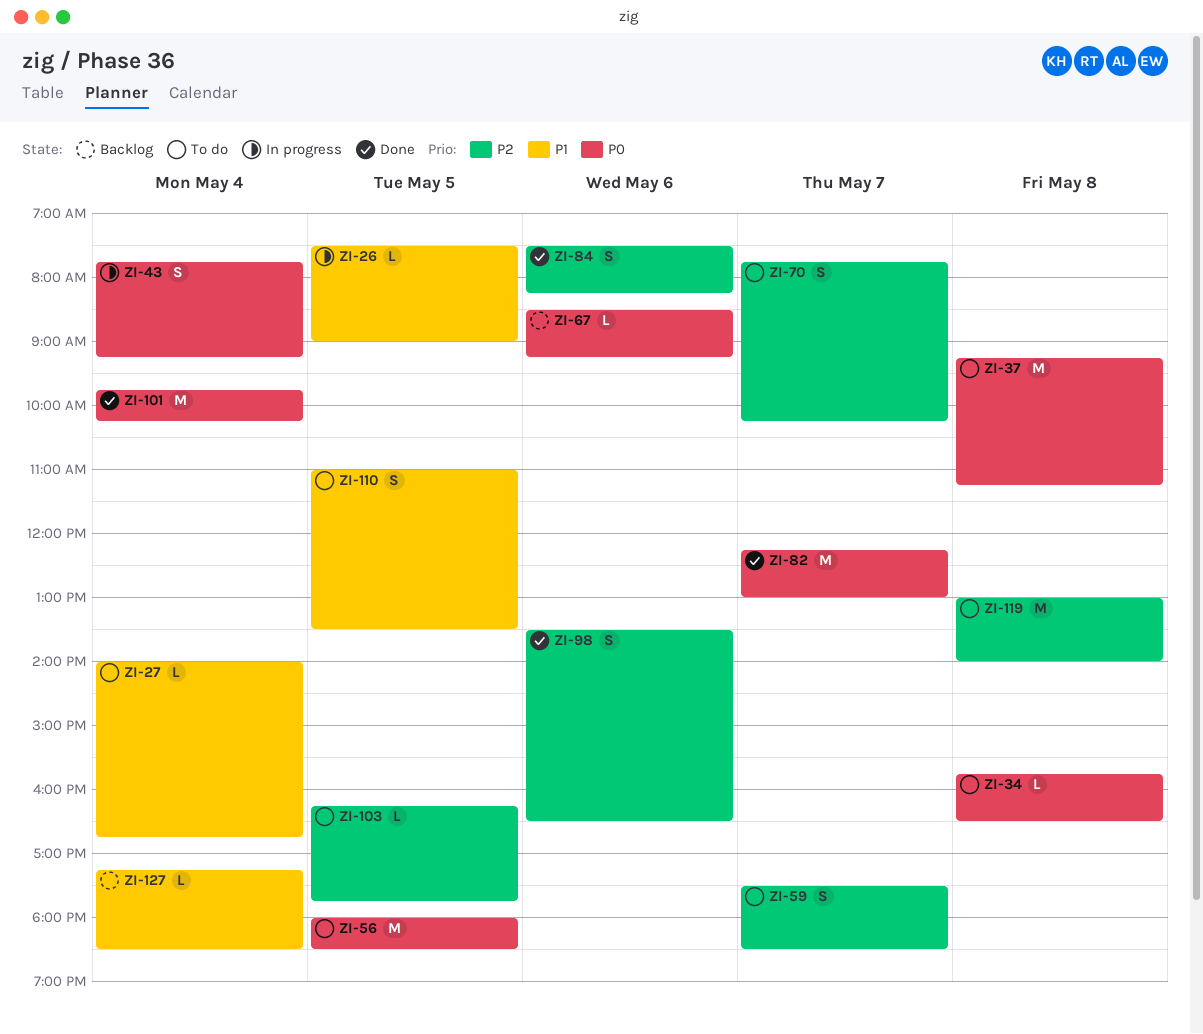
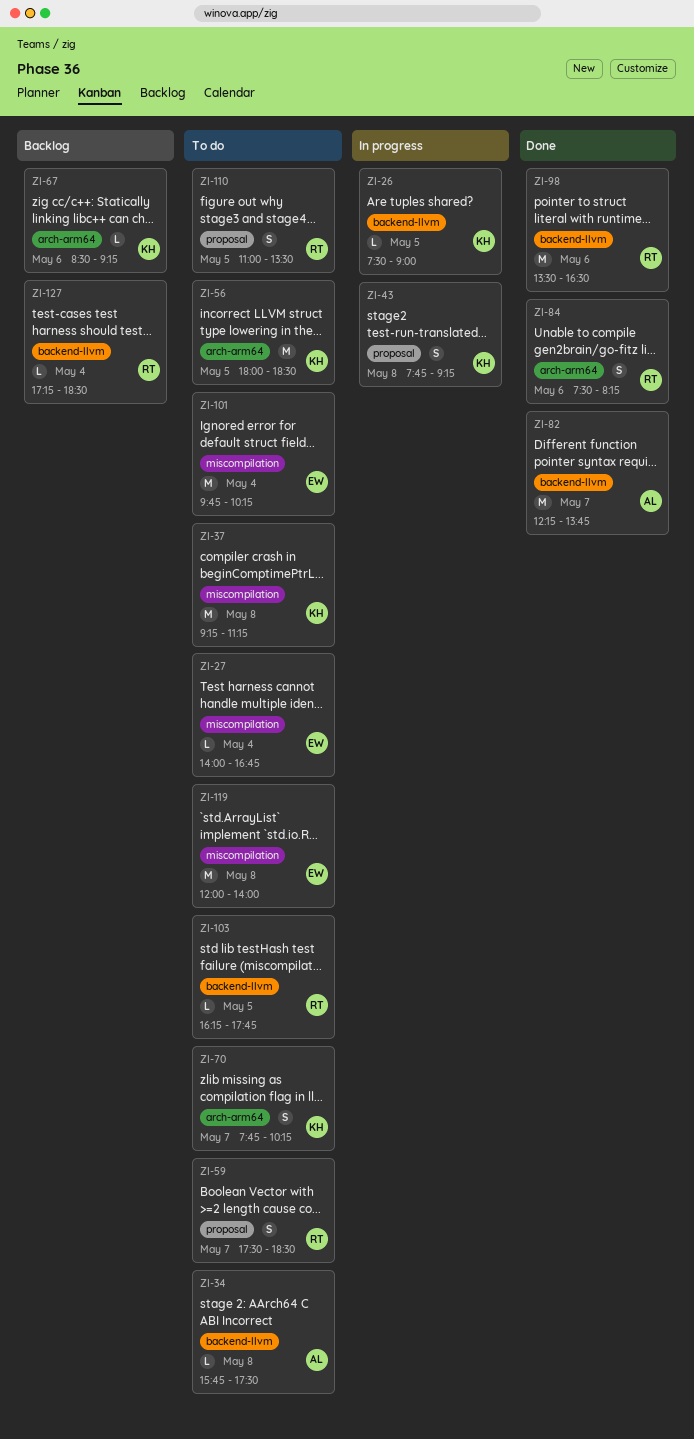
ZI-34, ends: 16:30 -> 17:30
ZI-43, day: May 4 -> May 8
ZI-82, ends: 13:00 -> 13:45
ZI-98, estimate: S -> M
ZI-101, status: Done -> To do
ZI-119, begins: 13:00 -> 12:00

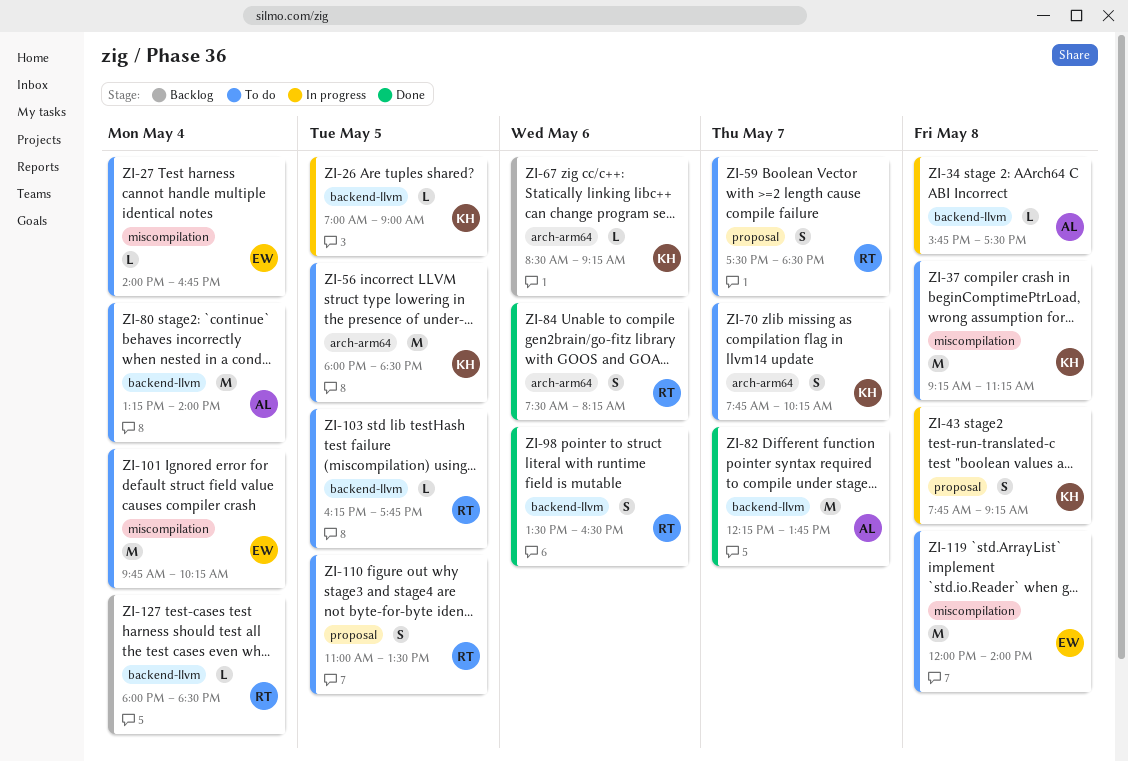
ZI-26, begins: 07:30 -> 07:00
ZI-34, status: To do -> In progress
ZI-80: none -> present
ZI-98, estimate: M -> S
ZI-127, begins: 17:15 -> 18:00

